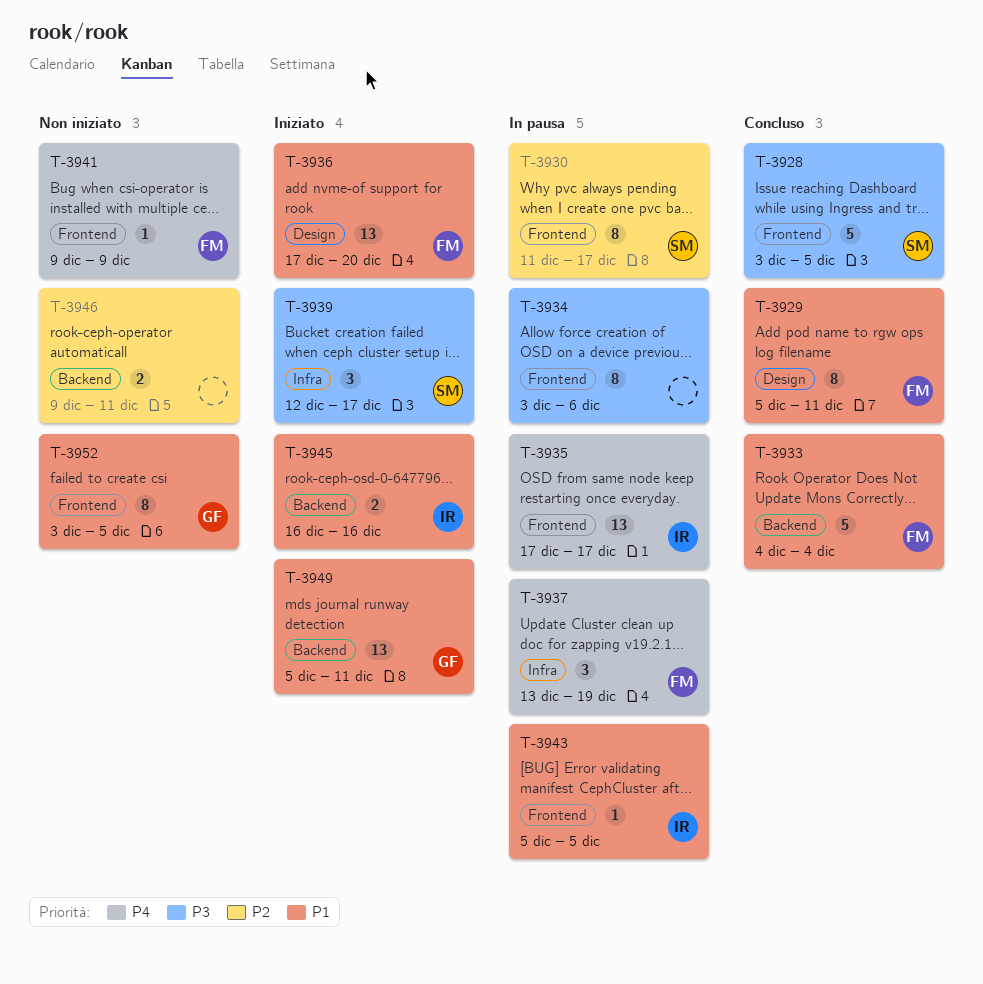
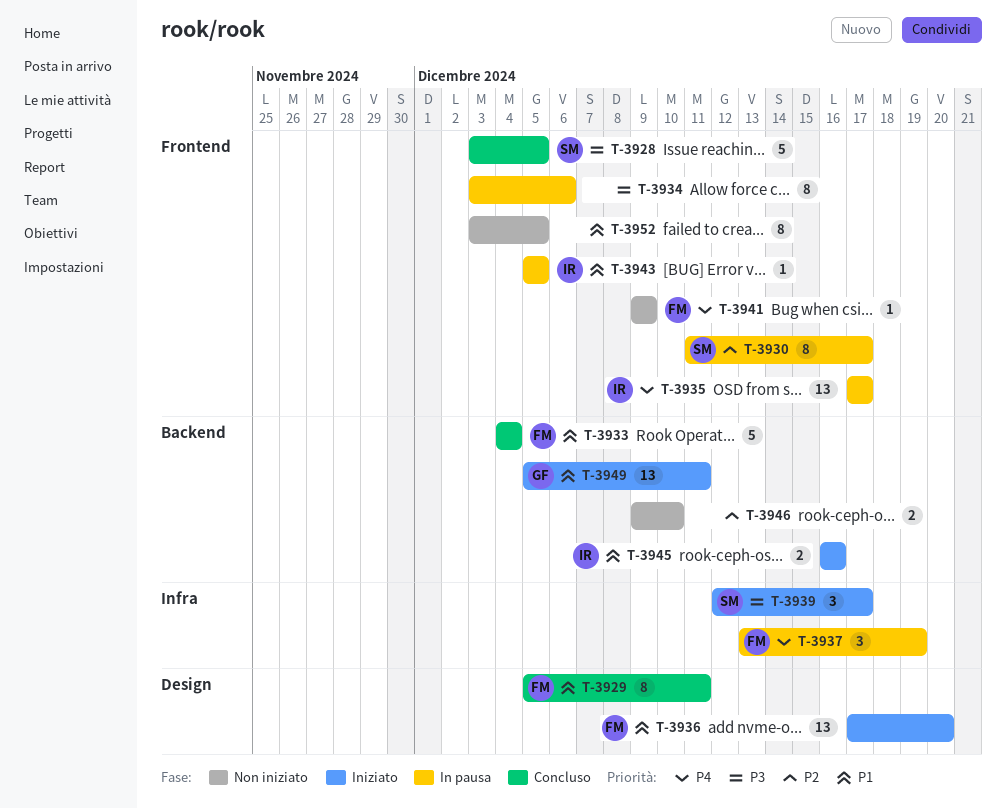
T-3946, due: Dec 11 -> Dec 10
T-3952, owner: GF -> none

